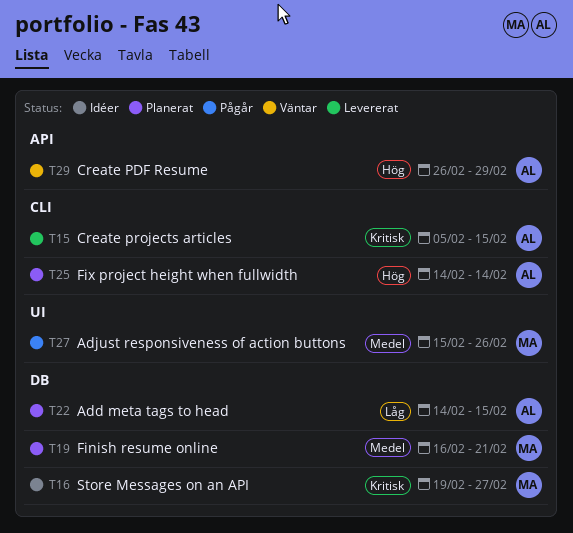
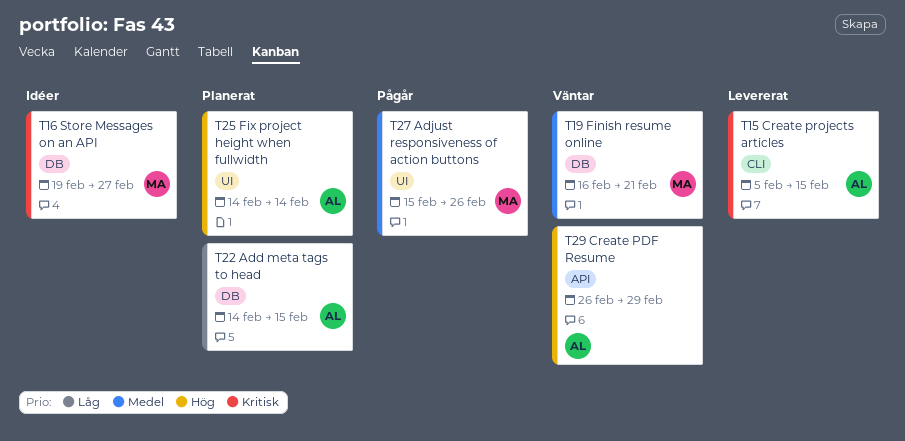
T19, status: Planerat -> Väntar
T25, label: CLI -> UI

